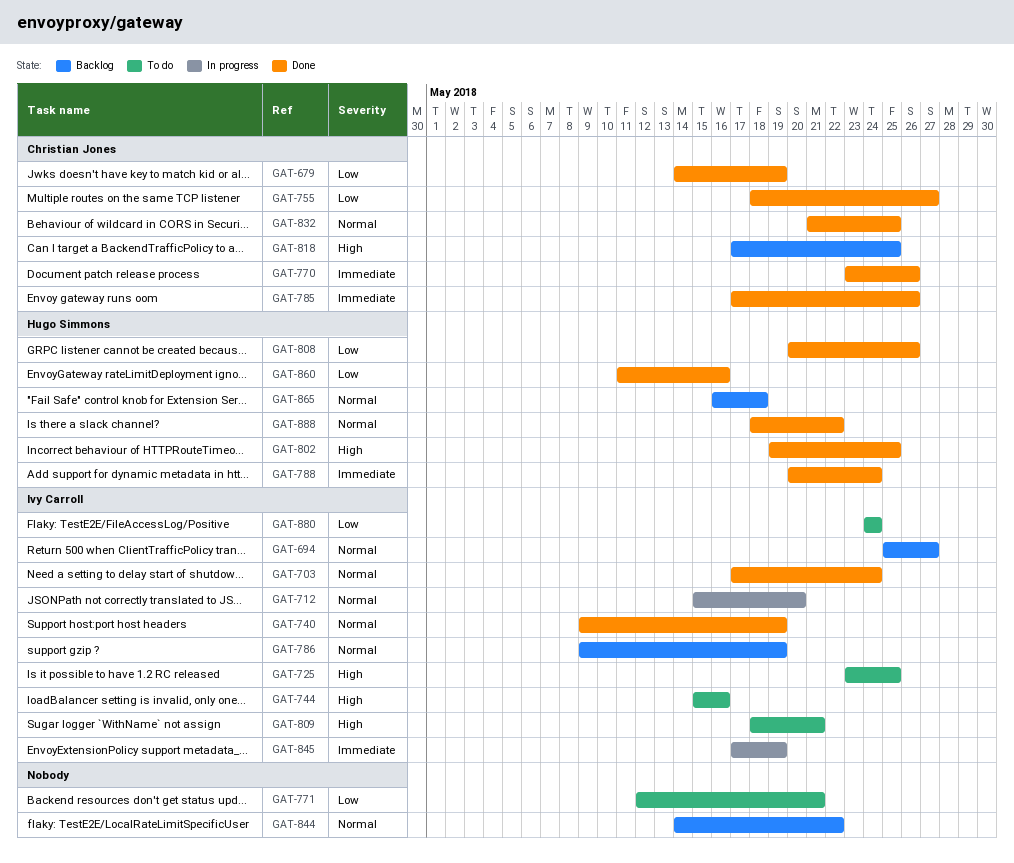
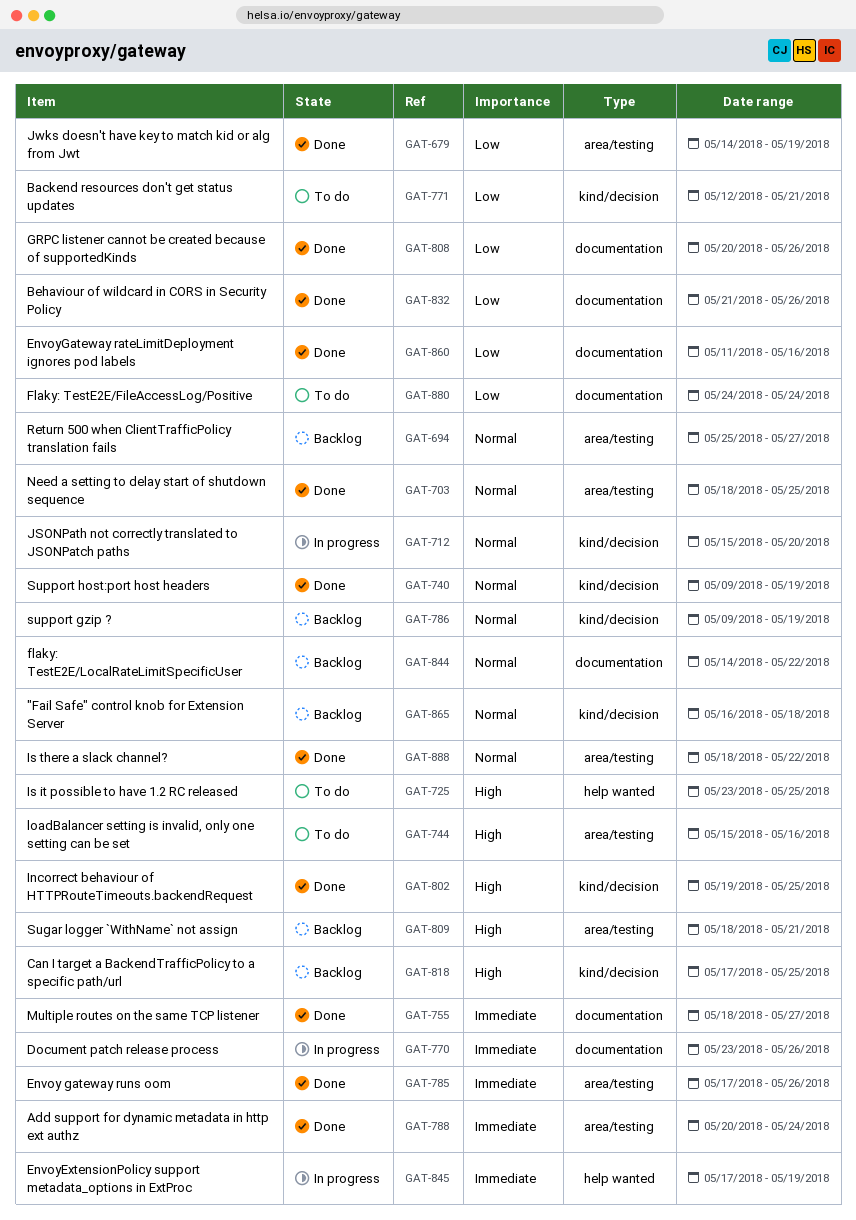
GAT-703, start: May 17 -> May 18
GAT-703, due: May 24 -> May 25
GAT-755, priority: Low -> Immediate
GAT-770, status: Done -> In progress
GAT-809, status: To do -> Backlog
GAT-832, priority: Normal -> Low
GAT-832, due: May 25 -> May 26

